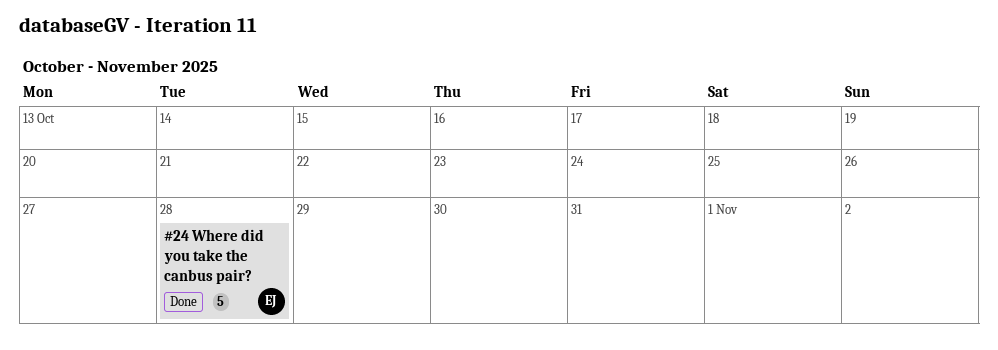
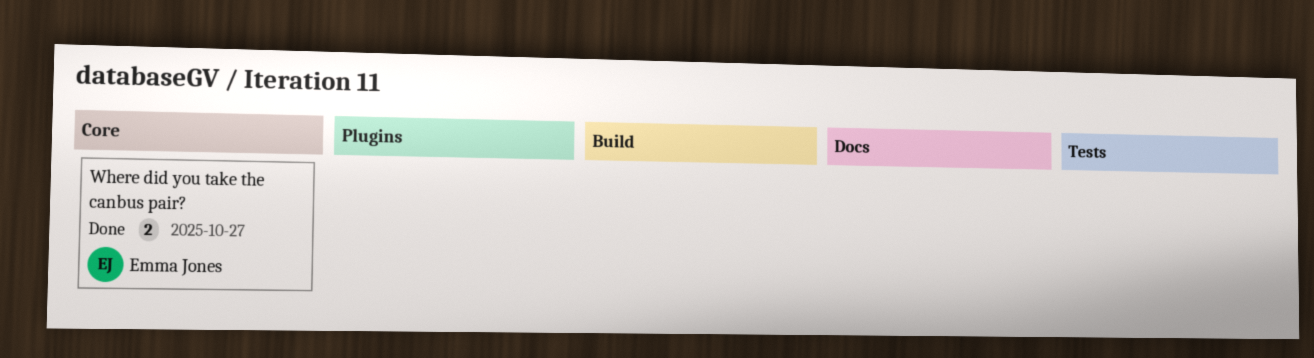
Where did you take the canbus pair?, estimate: 5 -> 2
Where did you take the canbus pair?, due: Oct 28 -> Oct 27

